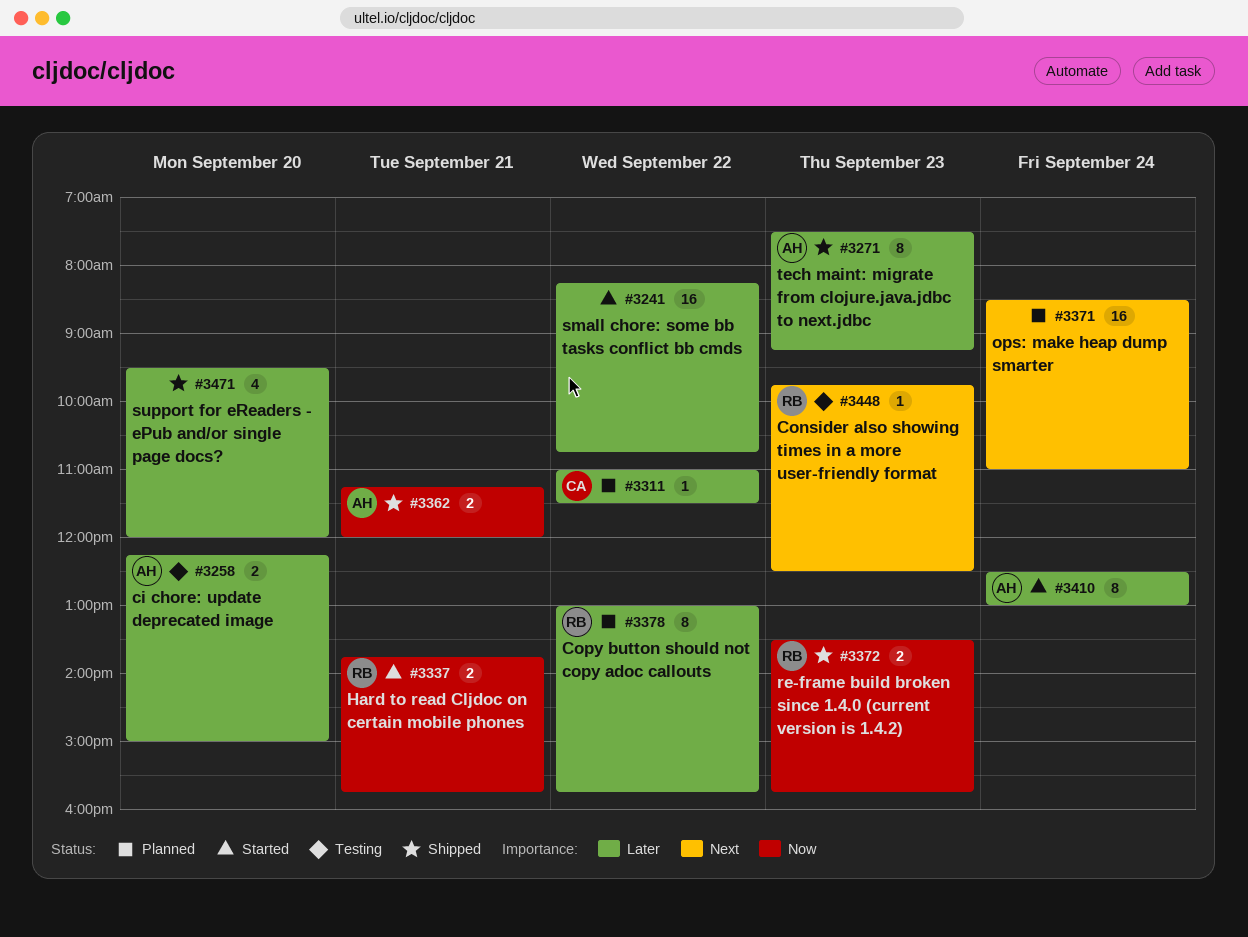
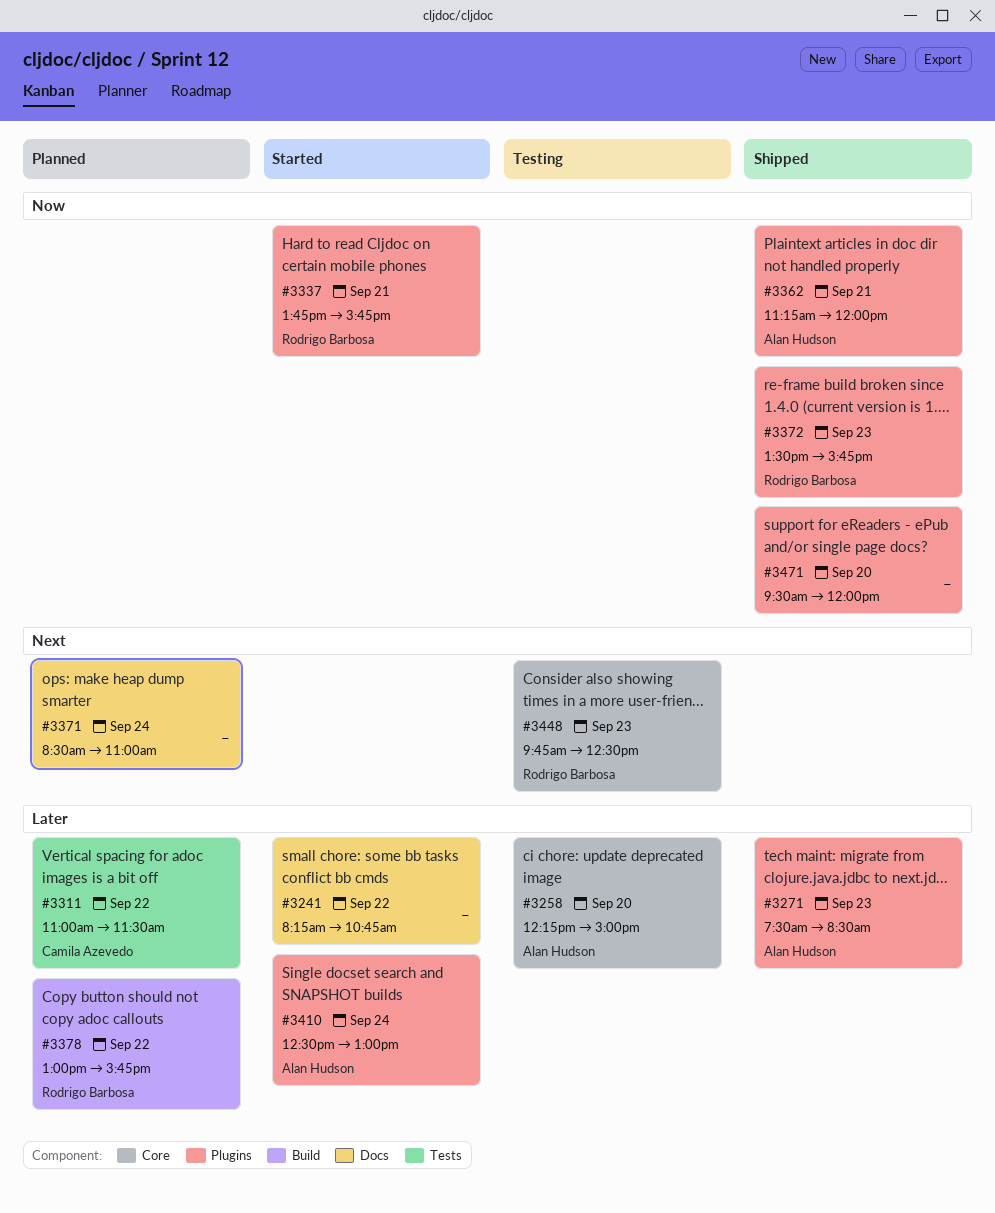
#3271, ends: 09:15 -> 08:30
#3471, priority: Later -> Now

